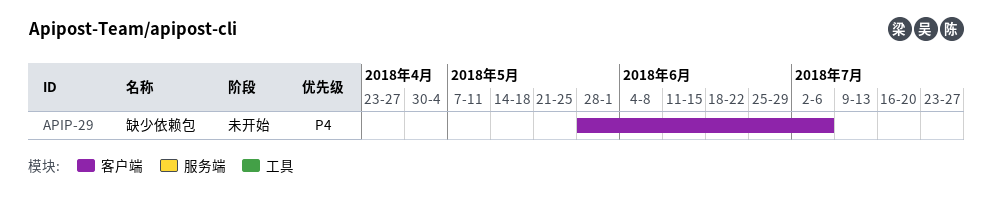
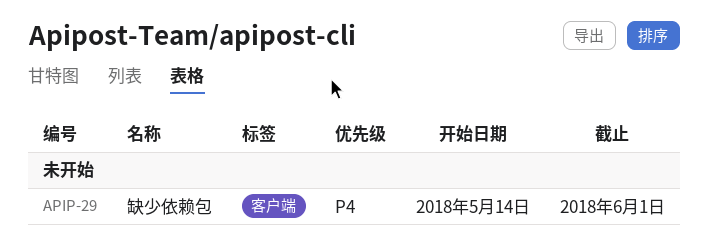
APIP-29, start: May 28 -> May 14
APIP-29, due: Jul 6 -> Jun 1

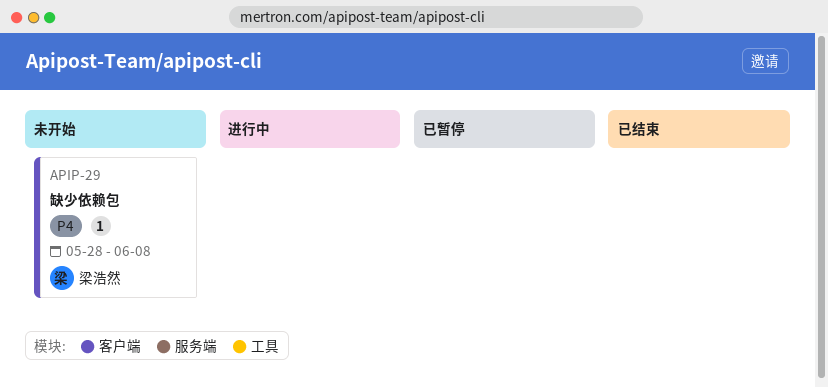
APIP-29, start: May 14 -> May 28
APIP-29, due: Jun 1 -> Jun 8

